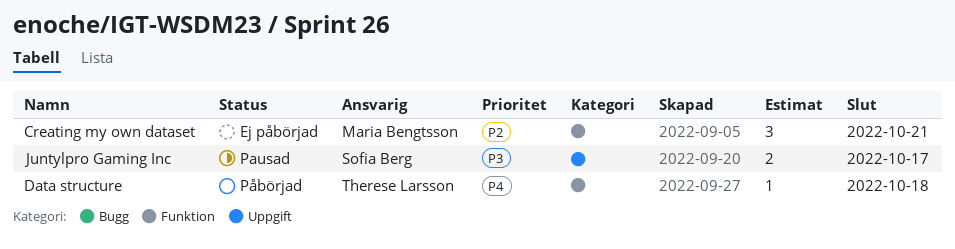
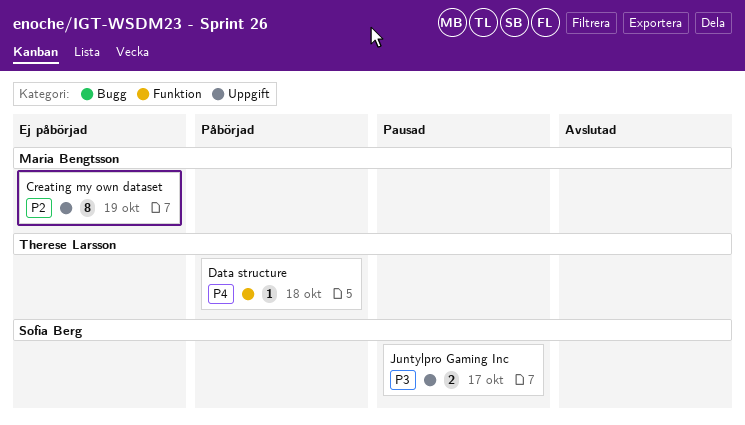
Creating my own dataset, label: Funktion -> Uppgift
Creating my own dataset, estimate: 3 -> 8
Creating my own dataset, due: Oct 21 -> Oct 19

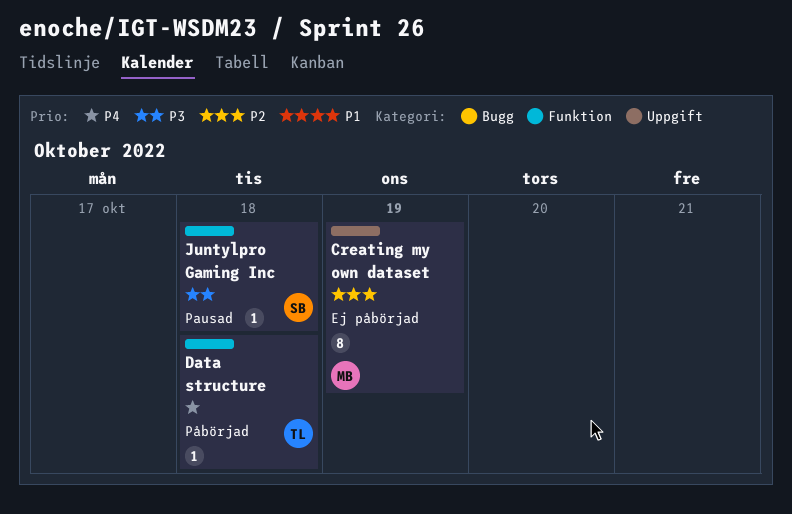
Juntylpro Gaming Inc, label: Uppgift -> Funktion
Juntylpro Gaming Inc, estimate: 2 -> 1
Juntylpro Gaming Inc, due: Oct 17 -> Oct 18

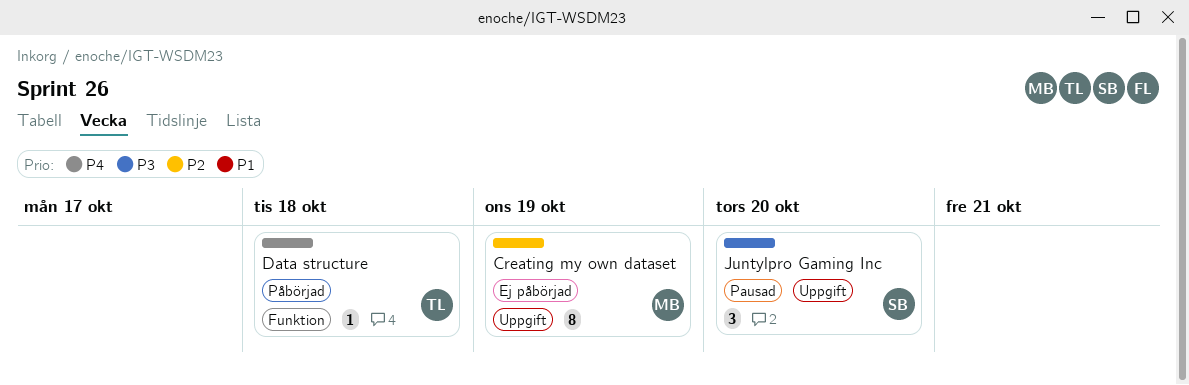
Juntylpro Gaming Inc, label: Funktion -> Uppgift
Juntylpro Gaming Inc, estimate: 1 -> 3
Juntylpro Gaming Inc, due: Oct 18 -> Oct 20

